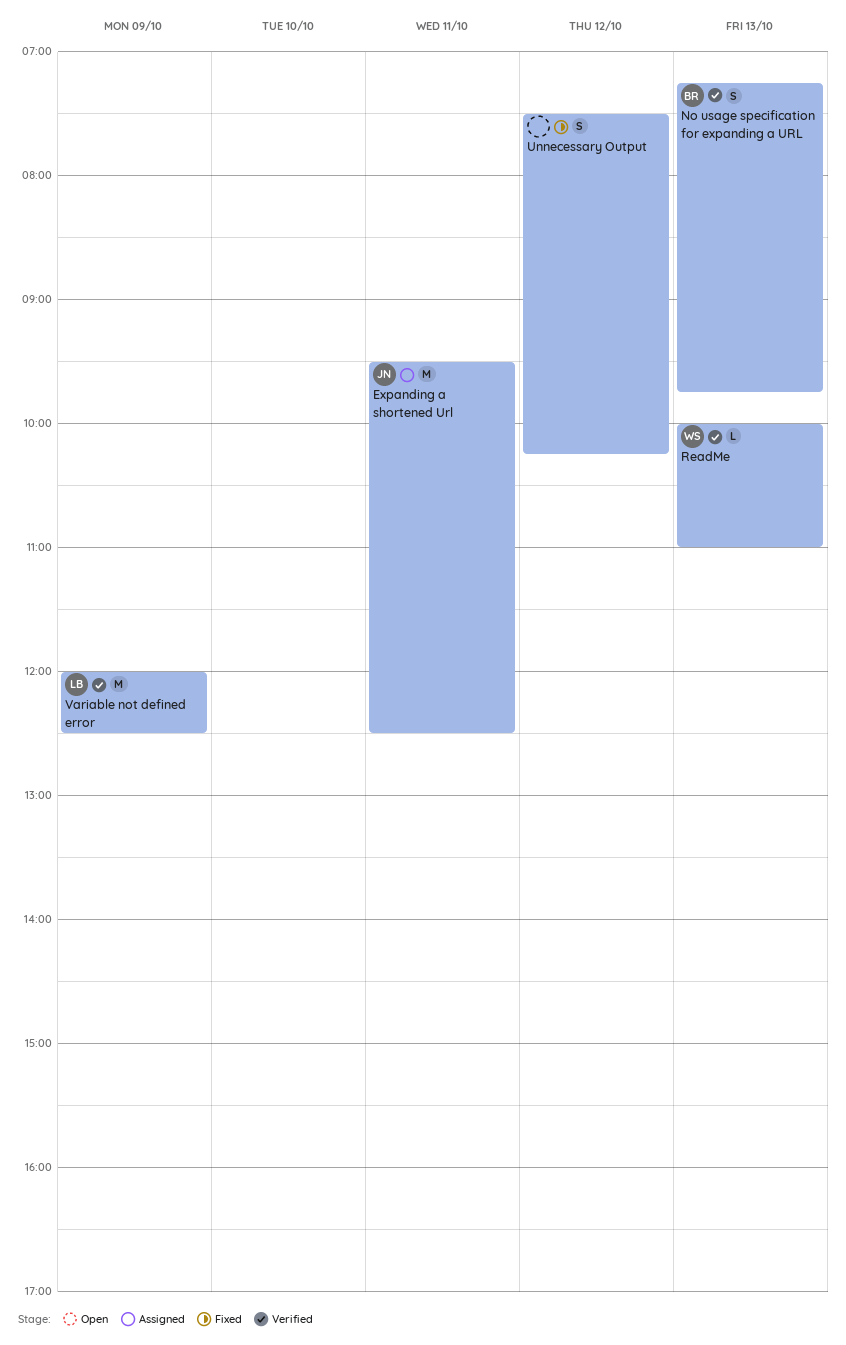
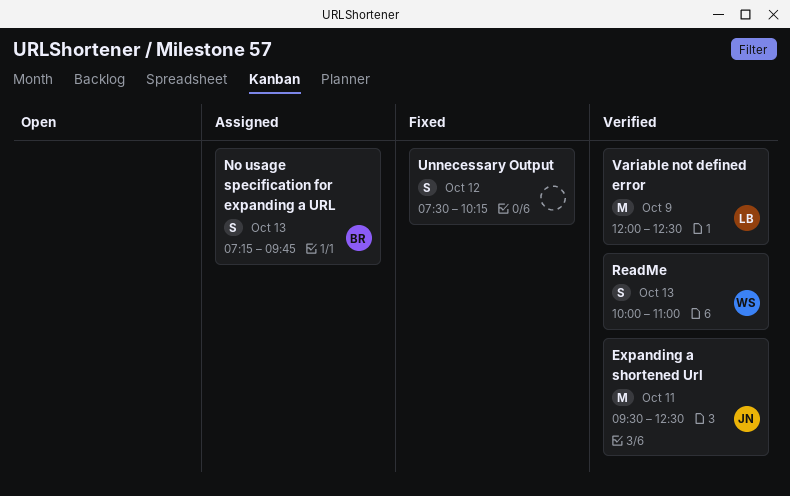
Expanding a shortened Url, status: Assigned -> Verified
No usage specification for expanding a URL, status: Verified -> Assigned
ReadMe, estimate: L -> S

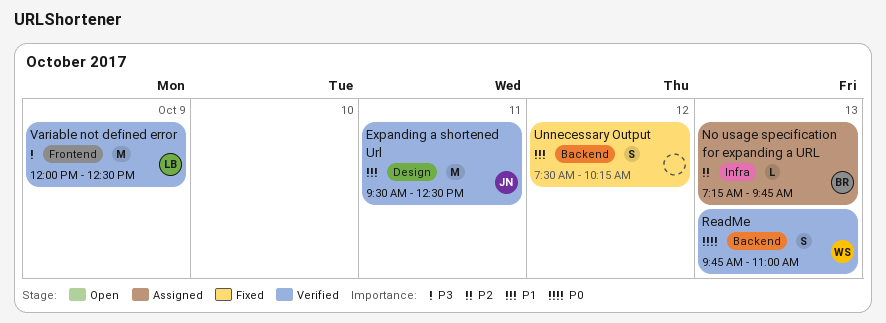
No usage specification for expanding a URL, estimate: S -> L
ReadMe, begins: 10:00 -> 09:45

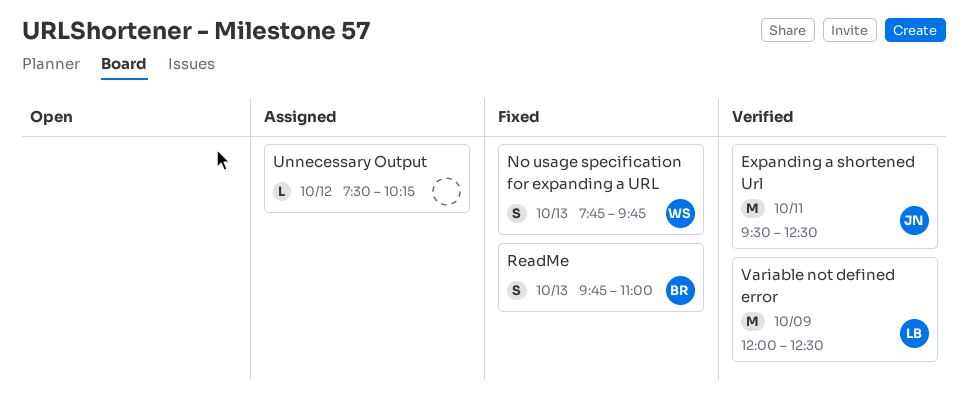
No usage specification for expanding a URL, status: Assigned -> Fixed
No usage specification for expanding a URL, owner: BR -> WS
No usage specification for expanding a URL, estimate: L -> S
No usage specification for expanding a URL, begins: 07:15 -> 07:45
ReadMe, status: Verified -> Fixed
ReadMe, owner: WS -> BR
Unnecessary Output, status: Fixed -> Assigned
Unnecessary Output, estimate: S -> L

